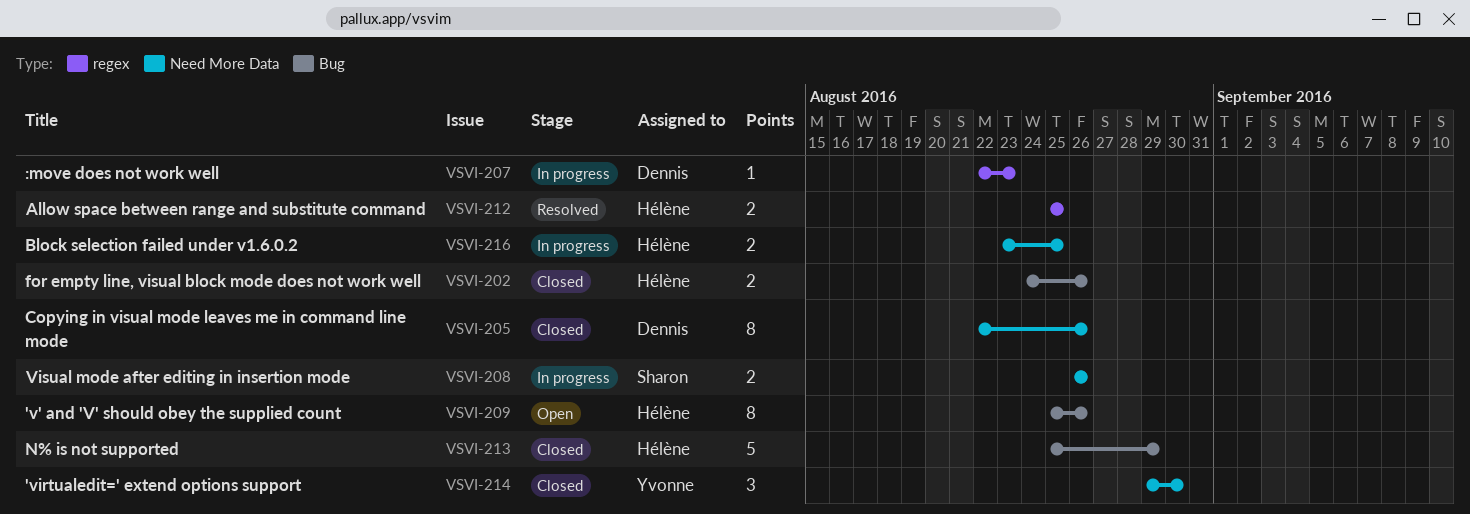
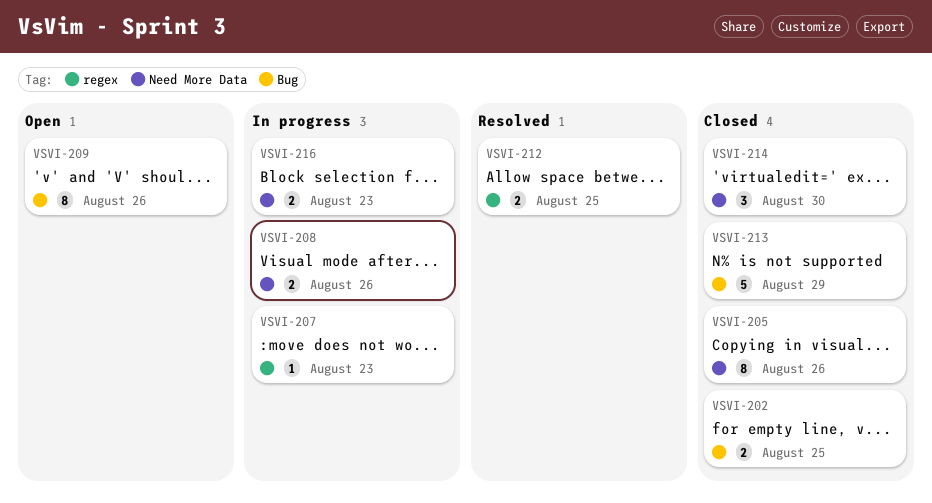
VSVI-202, due: Aug 26 -> Aug 25
VSVI-216, due: Aug 25 -> Aug 23

